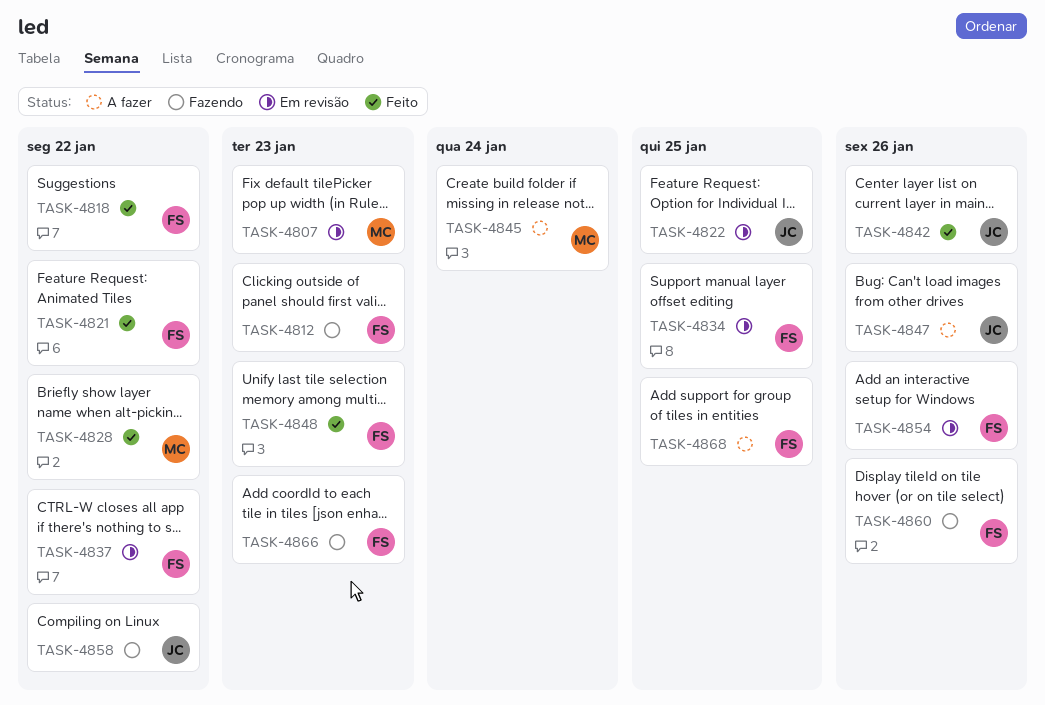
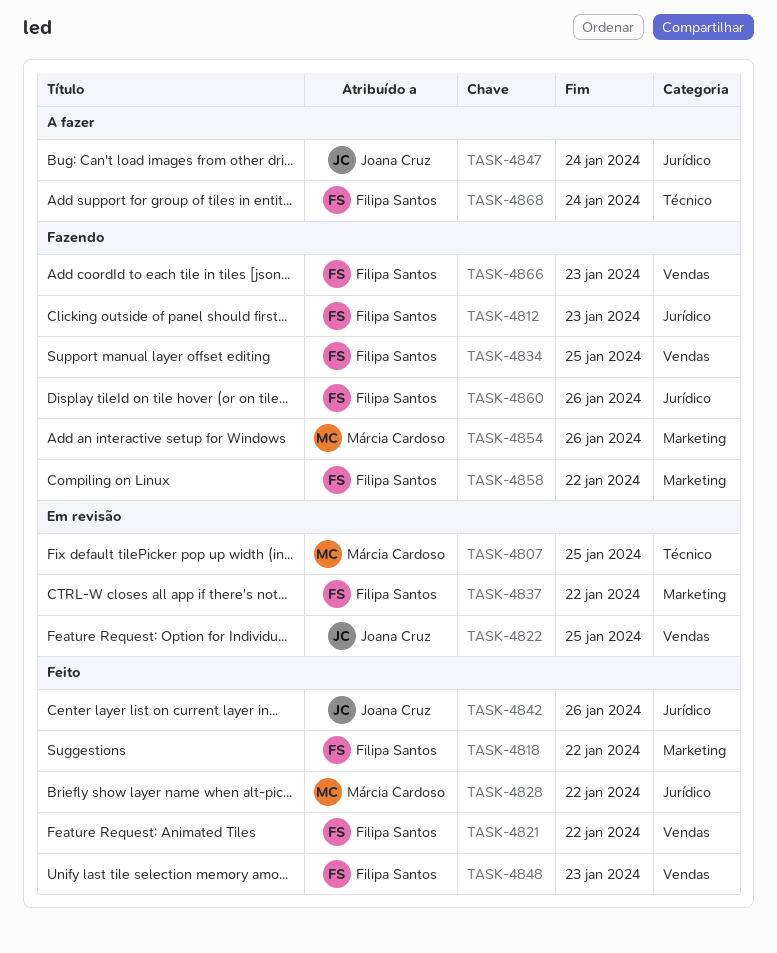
TASK-4807, due: Jan 23 -> Jan 25
TASK-4834, status: Em revisão -> Fazendo
TASK-4845: present -> none
TASK-4847, due: Jan 26 -> Jan 24
TASK-4854, status: Em revisão -> Fazendo
TASK-4854, owner: Filipa Santos -> Márcia Cardoso
TASK-4858, owner: Joana Cruz -> Filipa Santos
TASK-4868, due: Jan 25 -> Jan 24

